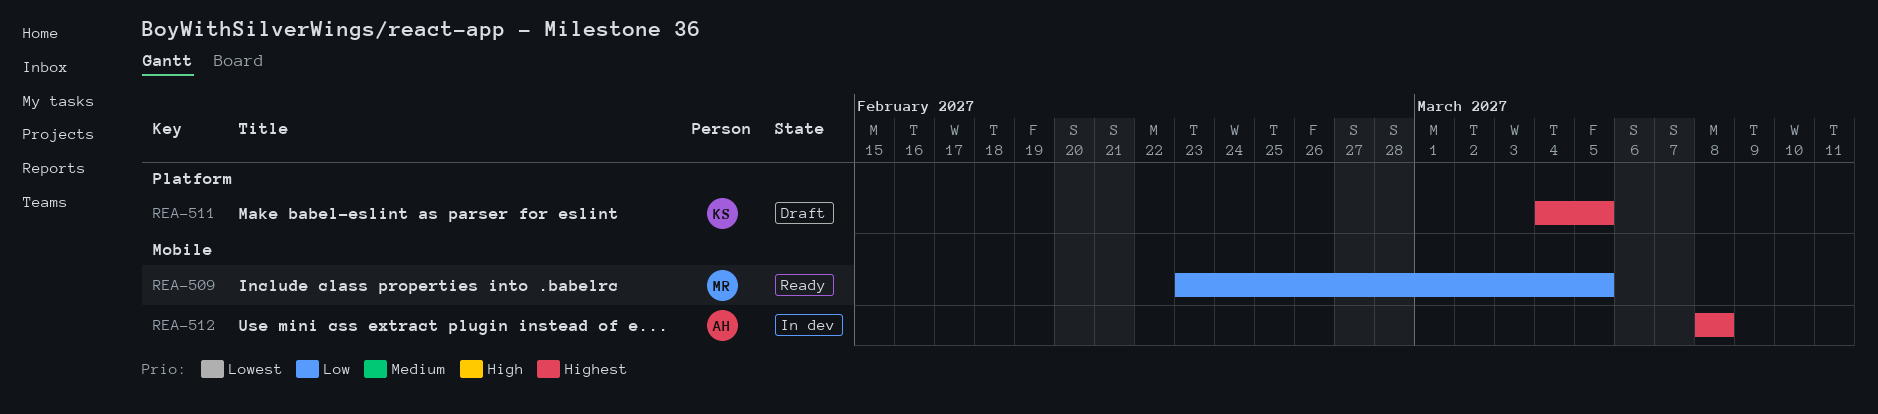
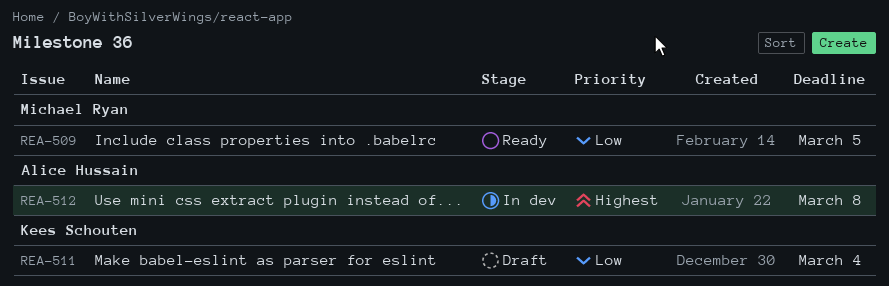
REA-511, priority: Highest -> Low
REA-511, due: Mar 5 -> Mar 4

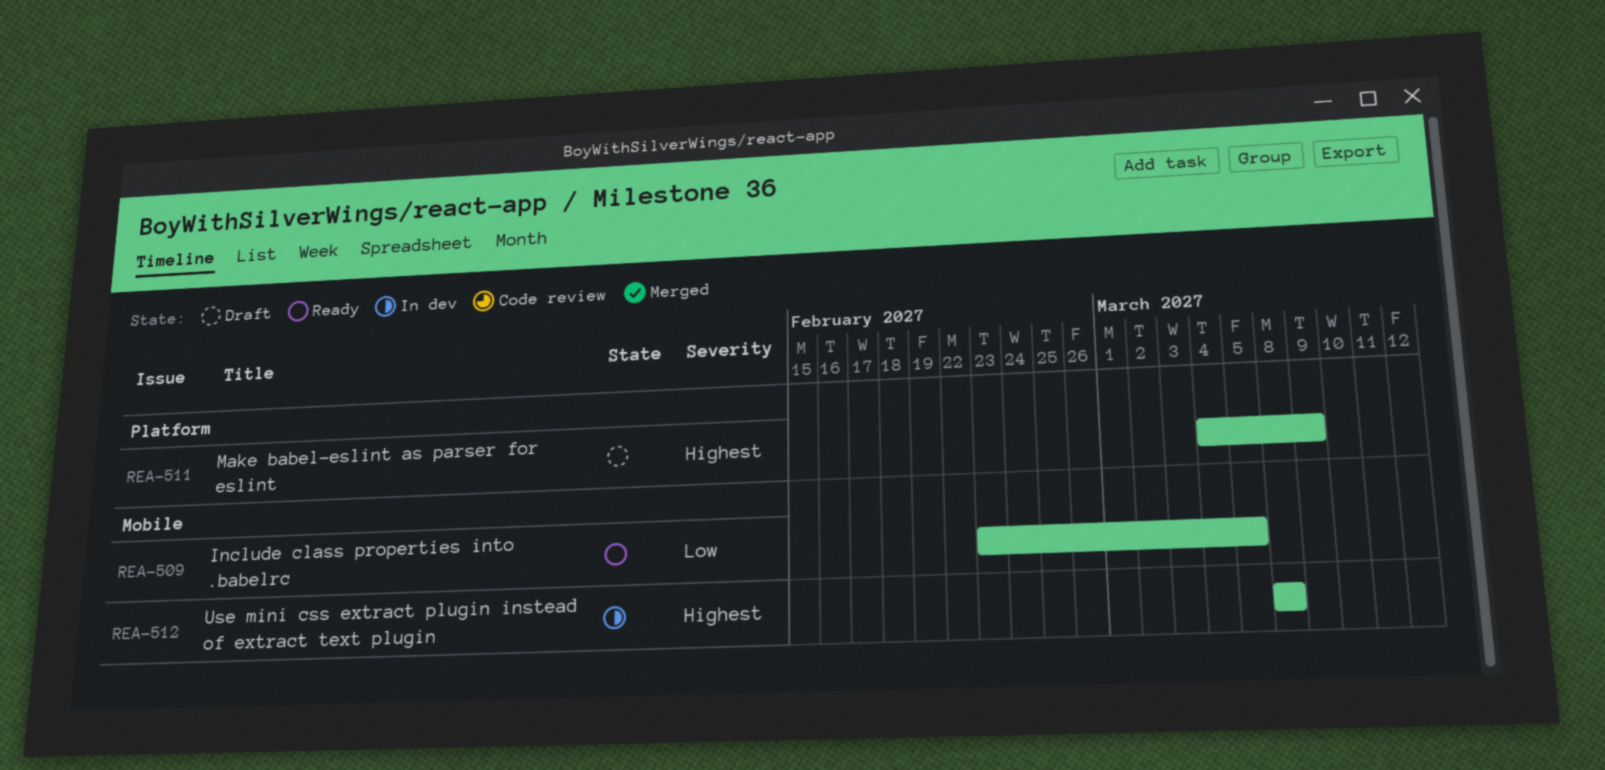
REA-511, priority: Low -> Highest
REA-511, due: Mar 4 -> Mar 9

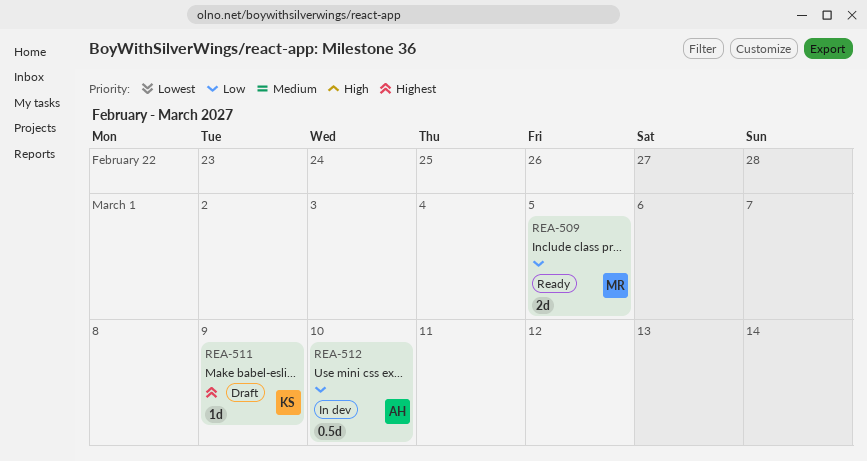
REA-512, priority: Highest -> Low
REA-512, due: Mar 8 -> Mar 10

